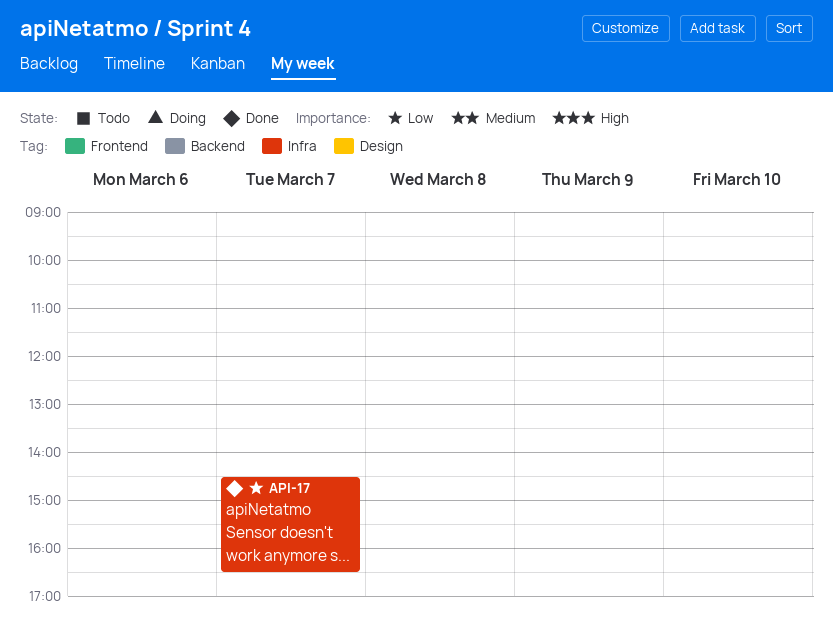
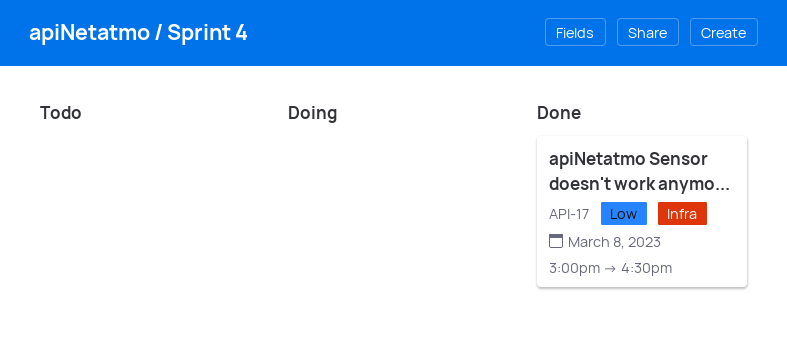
API-17, day: Mar 7 -> Mar 8
API-17, begins: 14:30 -> 15:00

